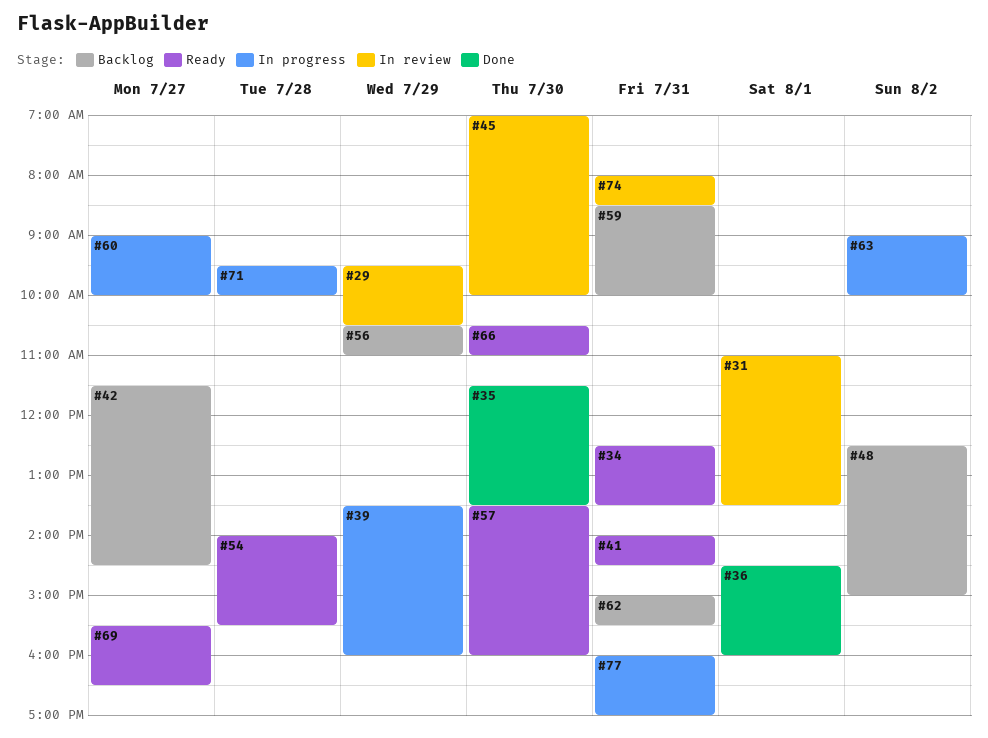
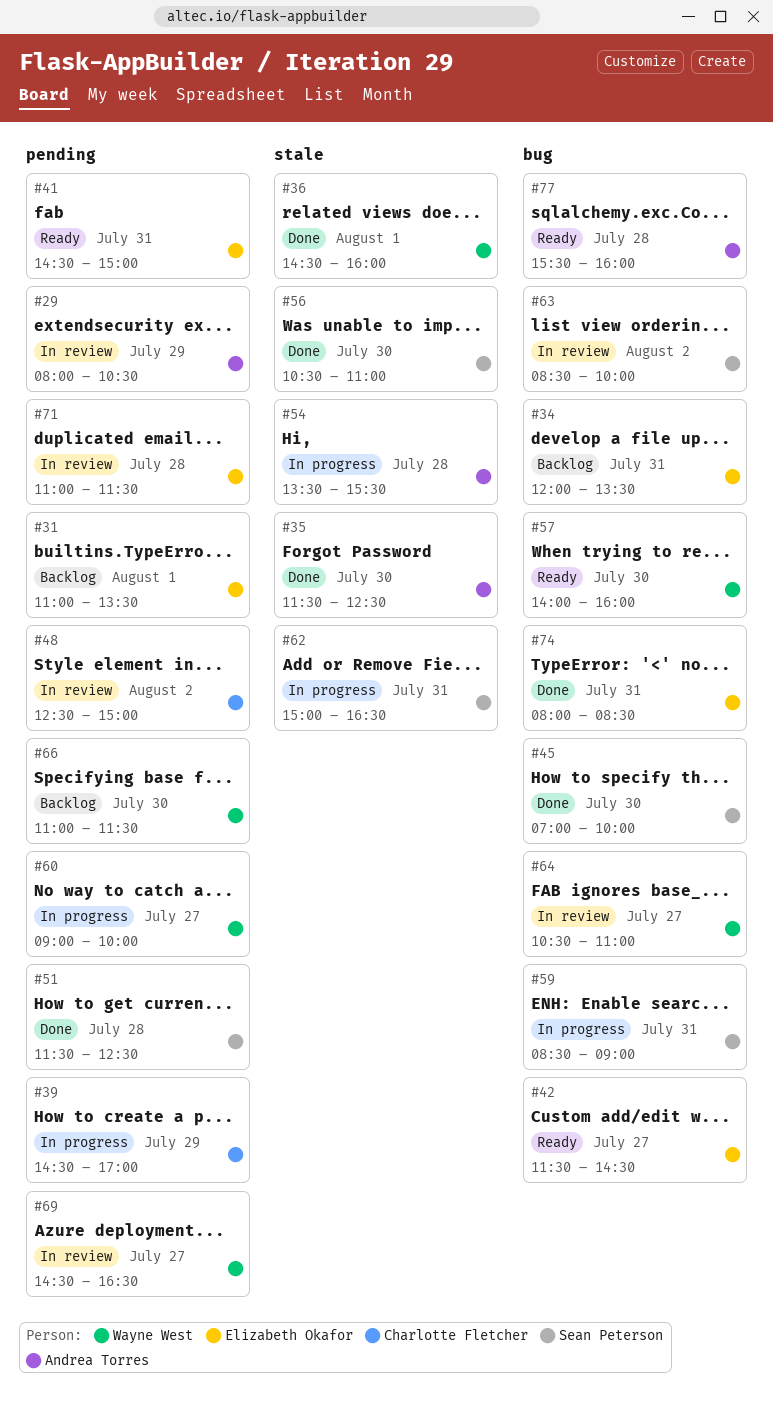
#29, begins: 09:30 -> 08:00
#31, status: In review -> Backlog
#34, status: Ready -> Backlog
#34, begins: 12:30 -> 12:00
#35, ends: 13:30 -> 12:30
#39, begins: 13:30 -> 14:30
#39, ends: 16:00 -> 17:00
#41, begins: 14:00 -> 14:30
#41, ends: 14:30 -> 15:00
#42, status: Backlog -> Ready
#45, status: In review -> Done
#48, status: Backlog -> In review
#51: none -> present
#54, status: Ready -> In progress
#54, begins: 14:00 -> 13:30
#56, status: Backlog -> Done
#56, day: Jul 29 -> Jul 30
#57, begins: 13:30 -> 14:00
#59, status: Backlog -> In progress
#59, ends: 10:00 -> 09:00
#62, status: Backlog -> In progress
#62, ends: 15:30 -> 16:30
#63, status: In progress -> In review
#63, begins: 09:00 -> 08:30
#64: none -> present
#66, status: Ready -> Backlog
#66, begins: 10:30 -> 11:00
#66, ends: 11:00 -> 11:30
#69, status: Ready -> In review
#69, begins: 15:30 -> 14:30
#71, status: In progress -> In review
#71, begins: 09:30 -> 11:00
#71, ends: 10:00 -> 11:30
#74, status: In review -> Done
#77, status: In progress -> Ready
#77, day: Jul 31 -> Jul 28
#77, begins: 16:00 -> 15:30
#77, ends: 17:00 -> 16:00

